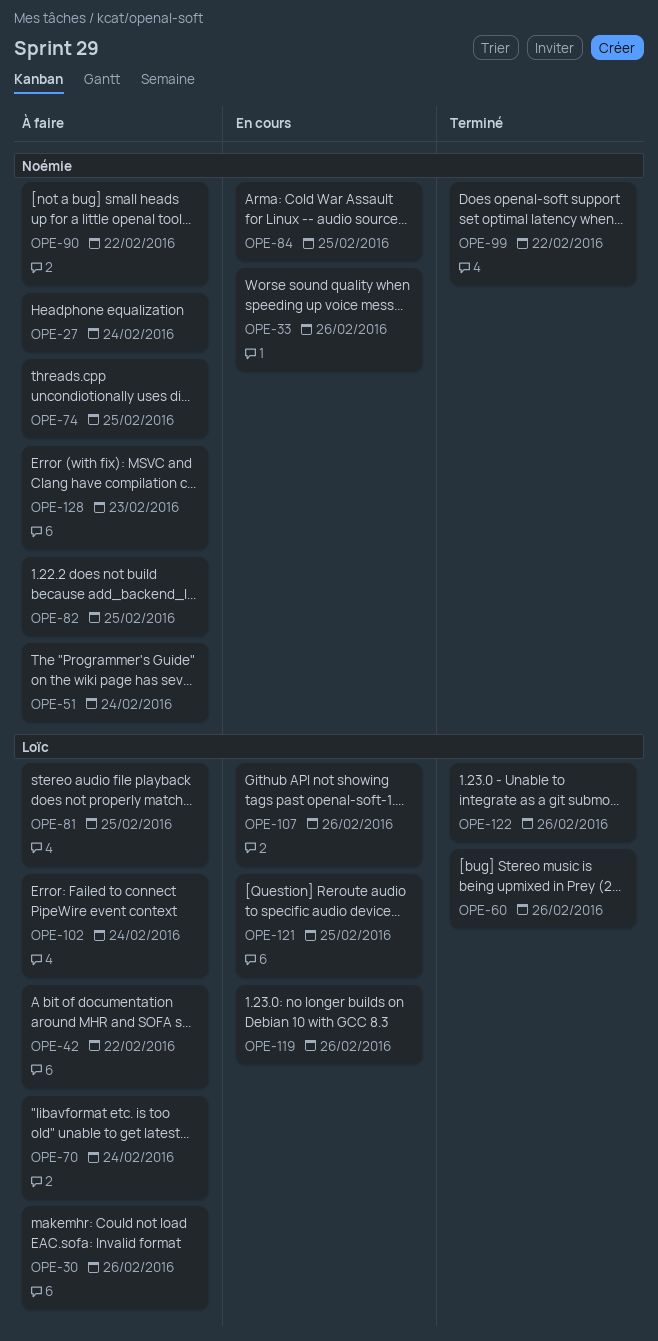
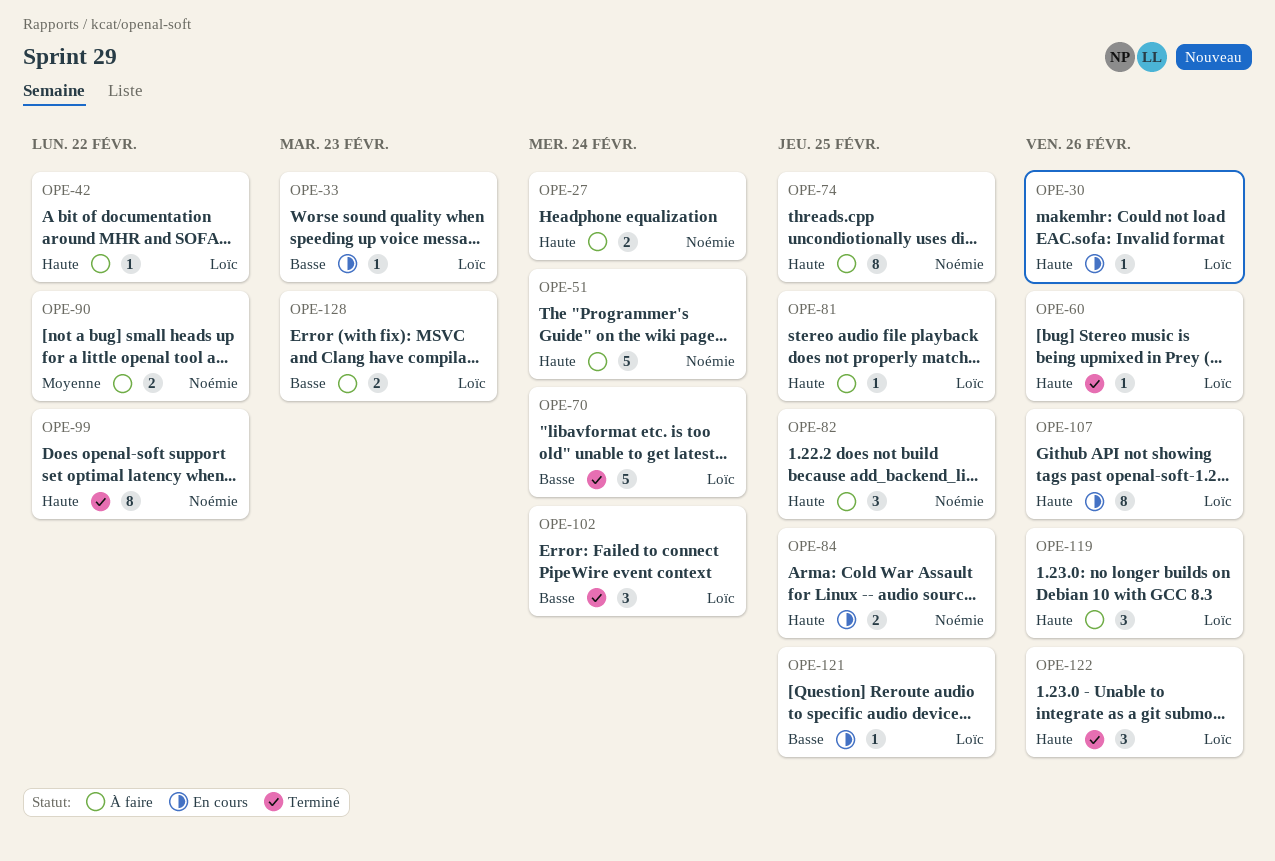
OPE-30, status: À faire -> En cours
OPE-33, owner: Noémie -> Loïc
OPE-33, due: Feb 26 -> Feb 23
OPE-70, status: À faire -> Terminé
OPE-102, status: À faire -> Terminé
OPE-119, status: En cours -> À faire
OPE-128, owner: Noémie -> Loïc

